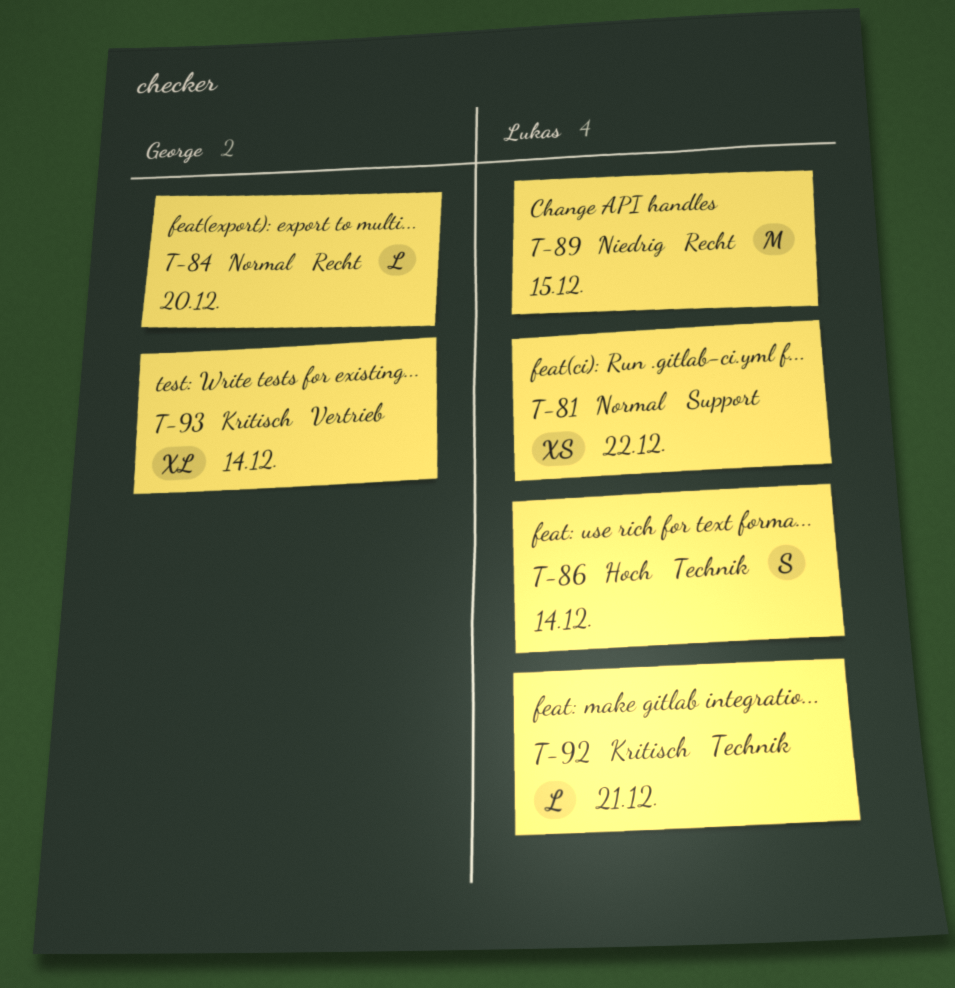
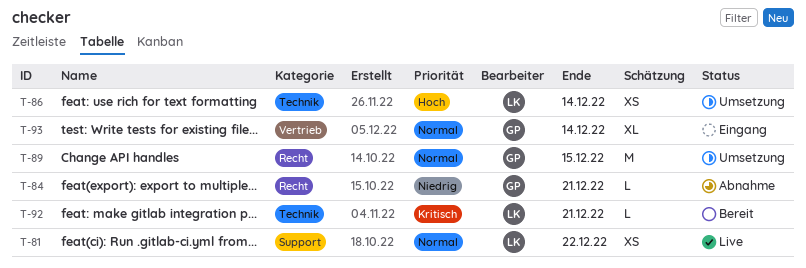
T-84, priority: Normal -> Niedrig
T-84, due: Dec 20 -> Dec 21
T-86, estimate: S -> XS
T-89, owner: Lukas -> George
T-89, priority: Niedrig -> Normal
T-93, priority: Kritisch -> Normal

